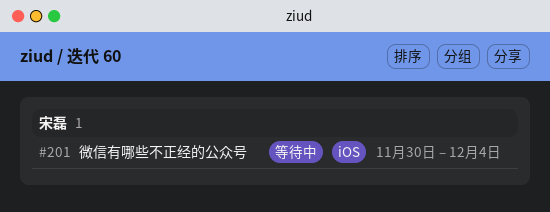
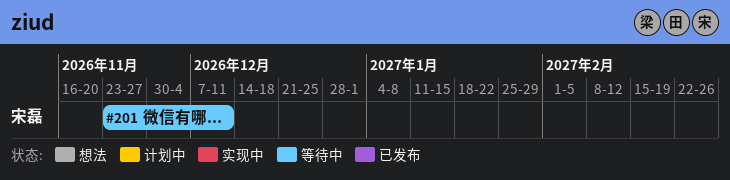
#201, start: Nov 30 -> Nov 23
#201, due: Dec 4 -> Dec 11

